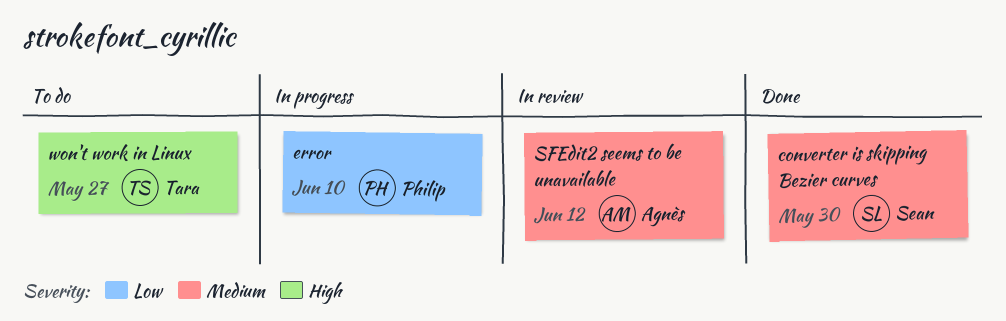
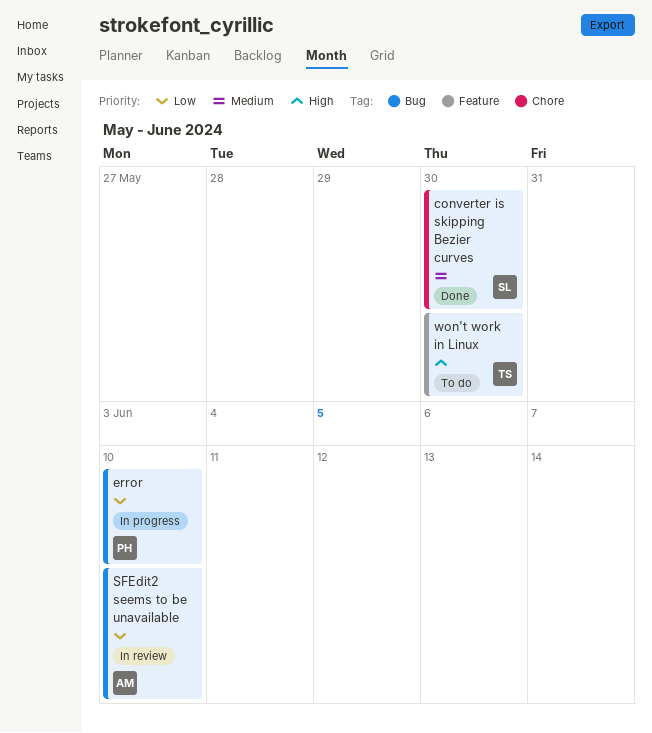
SFEdit2 seems to be unavailable, priority: Medium -> Low
SFEdit2 seems to be unavailable, due: Jun 12 -> Jun 10
won't work in Linux, due: May 27 -> May 30

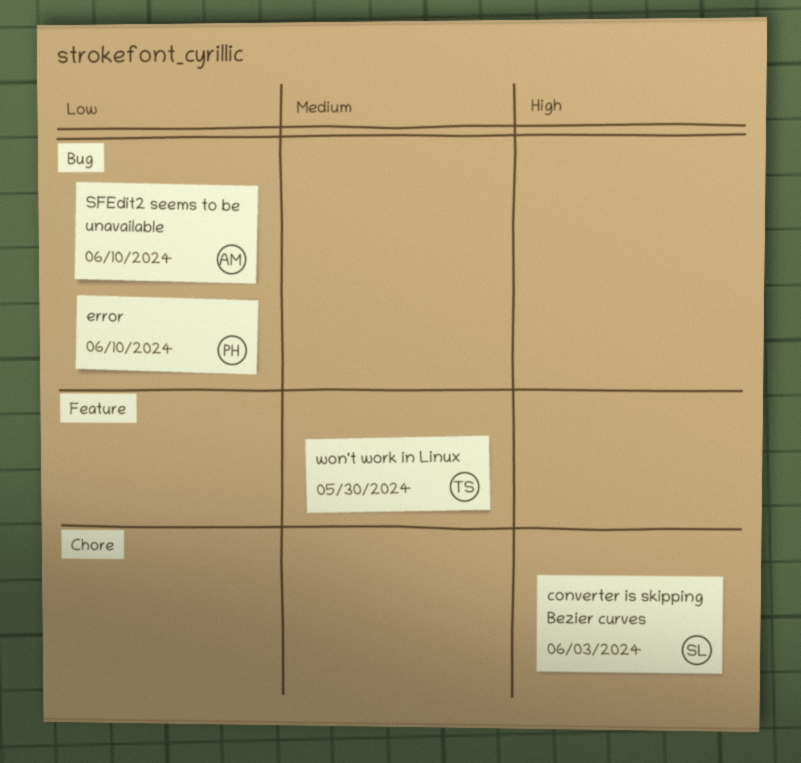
converter is skipping Bezier curves, priority: Medium -> High
converter is skipping Bezier curves, due: May 30 -> Jun 3
won't work in Linux, priority: High -> Medium

